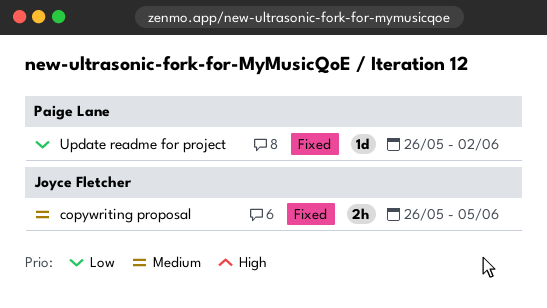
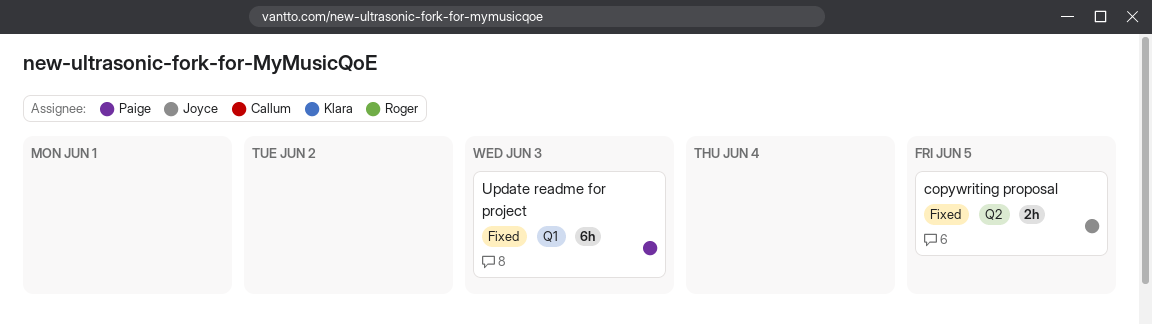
Update readme for project, estimate: 1d -> 6h
Update readme for project, due: Jun 2 -> Jun 3

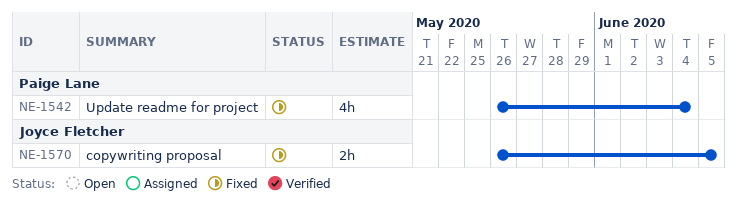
Update readme for project, estimate: 6h -> 4h
Update readme for project, due: Jun 3 -> Jun 4

